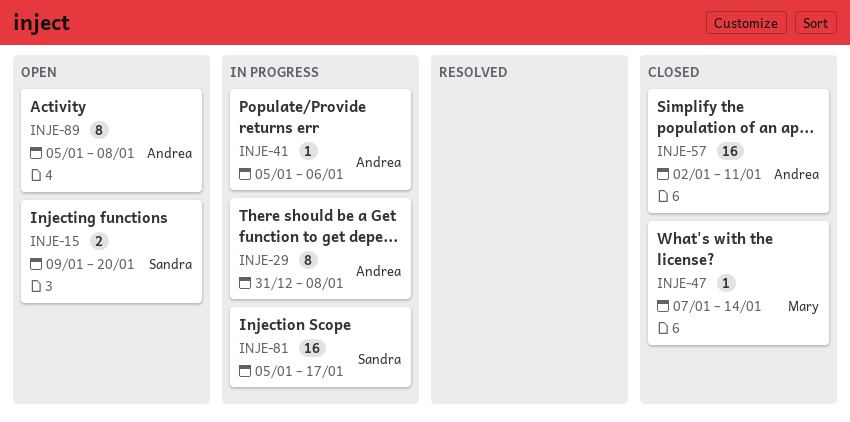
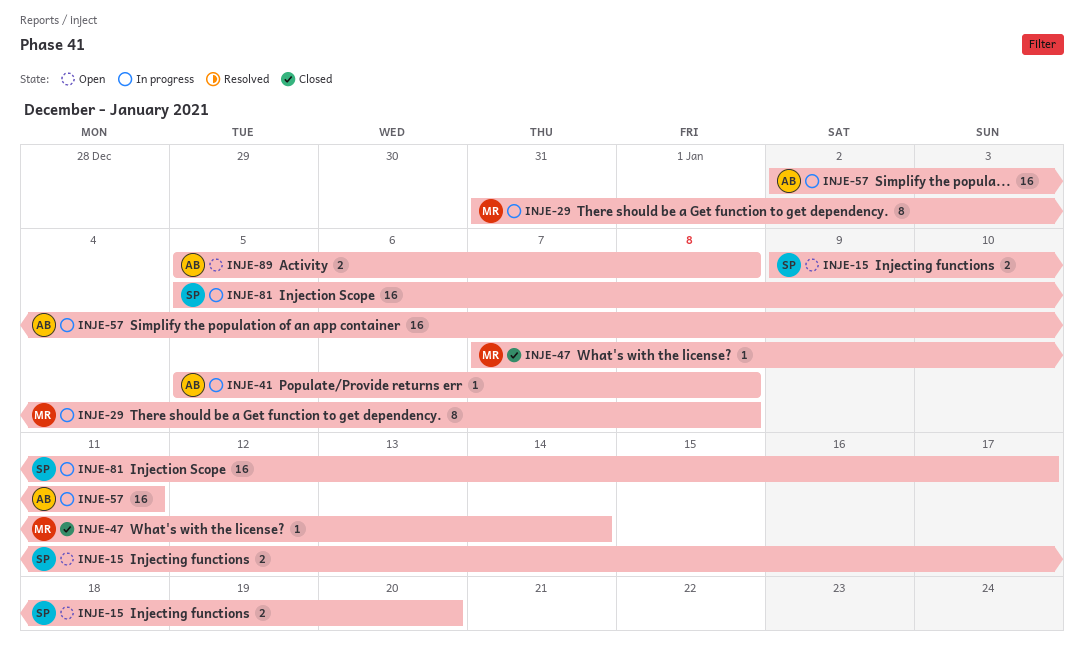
INJE-29, owner: Andrea -> Mary
INJE-41, due: Jan 6 -> Jan 8
INJE-57, status: Closed -> In progress
INJE-89, estimate: 8 -> 2

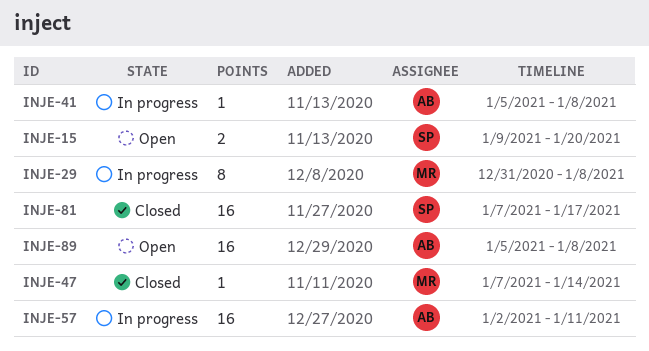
INJE-81, status: In progress -> Closed
INJE-81, start: Jan 5 -> Jan 7
INJE-89, estimate: 2 -> 16

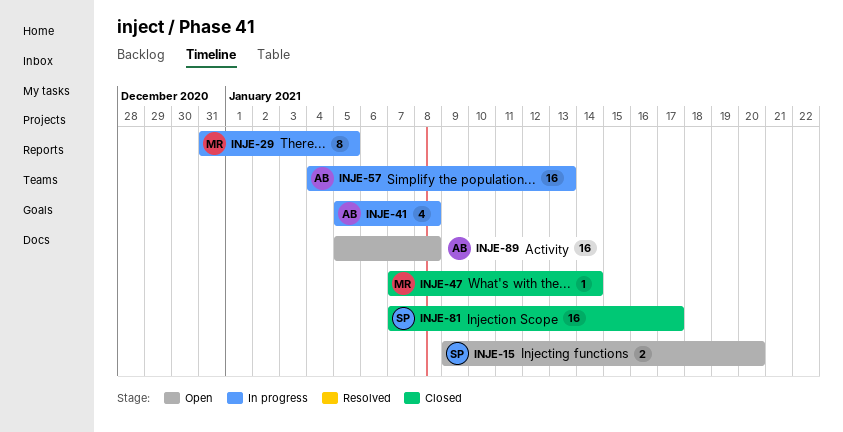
INJE-29, due: Jan 8 -> Jan 5
INJE-41, estimate: 1 -> 4
INJE-57, start: Jan 2 -> Jan 4
INJE-57, due: Jan 11 -> Jan 13

